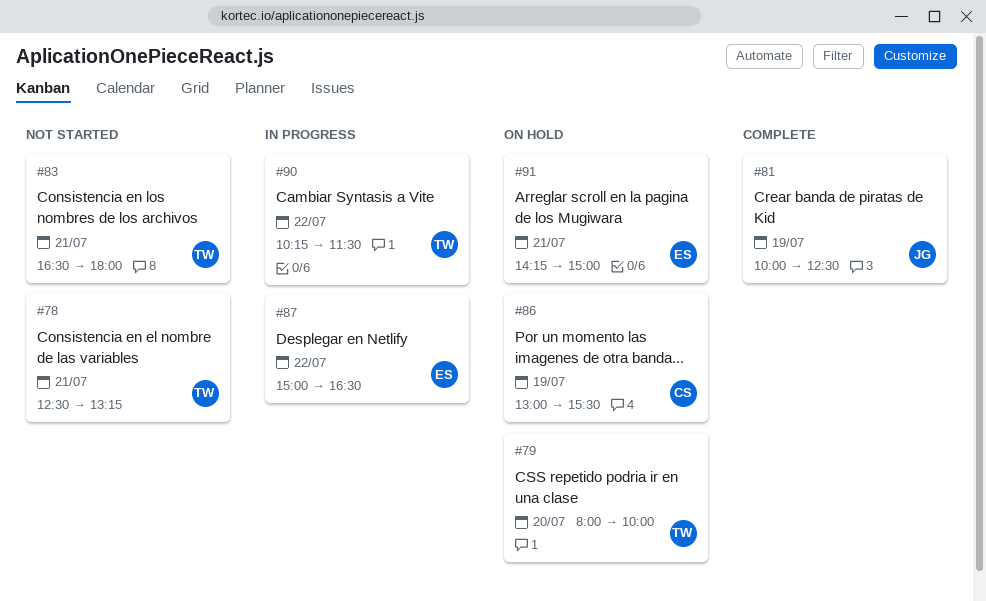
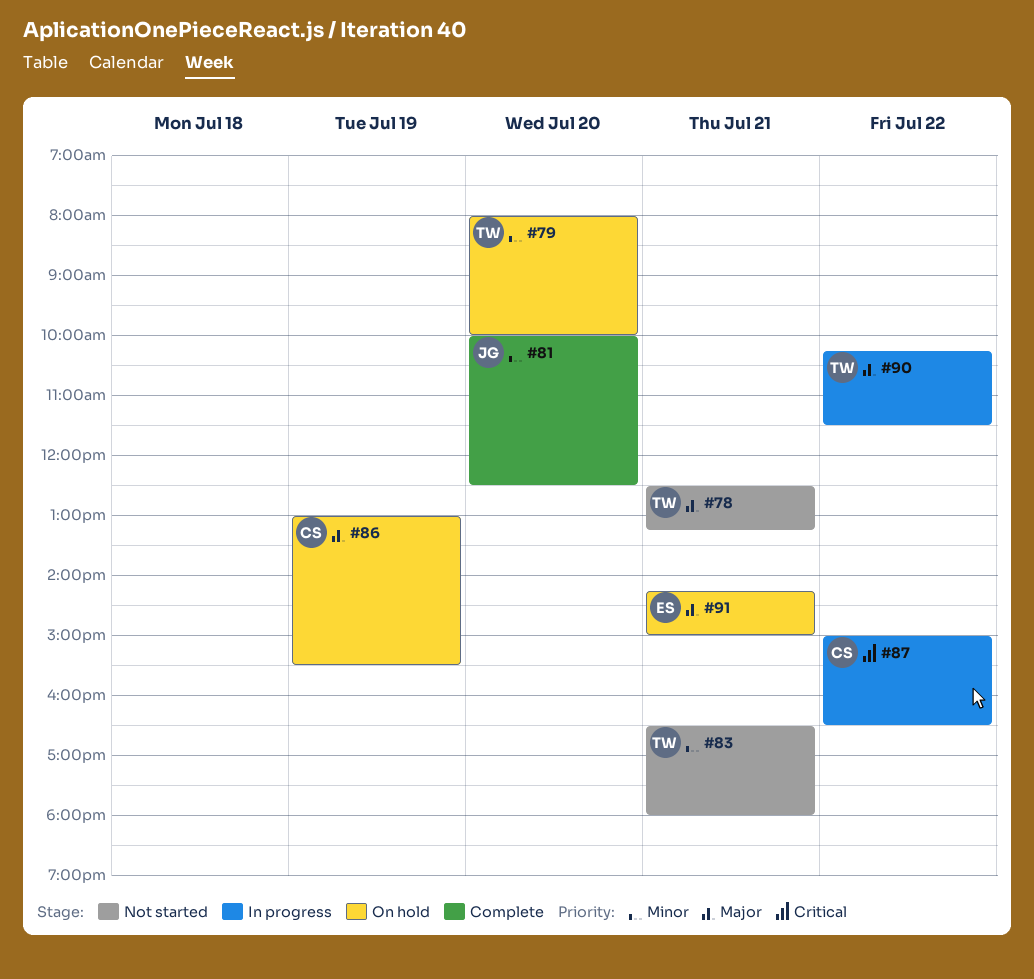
#81, day: Jul 19 -> Jul 20
#87, owner: ES -> CS

